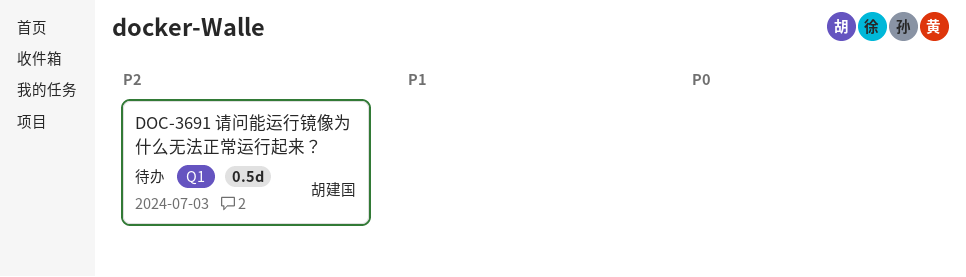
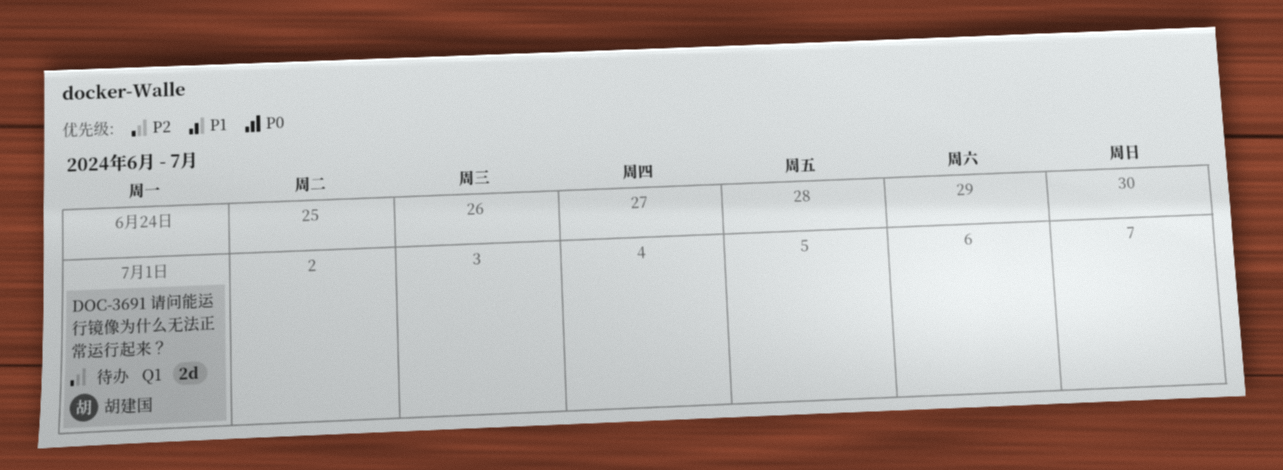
DOC-3691, estimate: 0.5d -> 2d
DOC-3691, due: Jul 3 -> Jul 1

